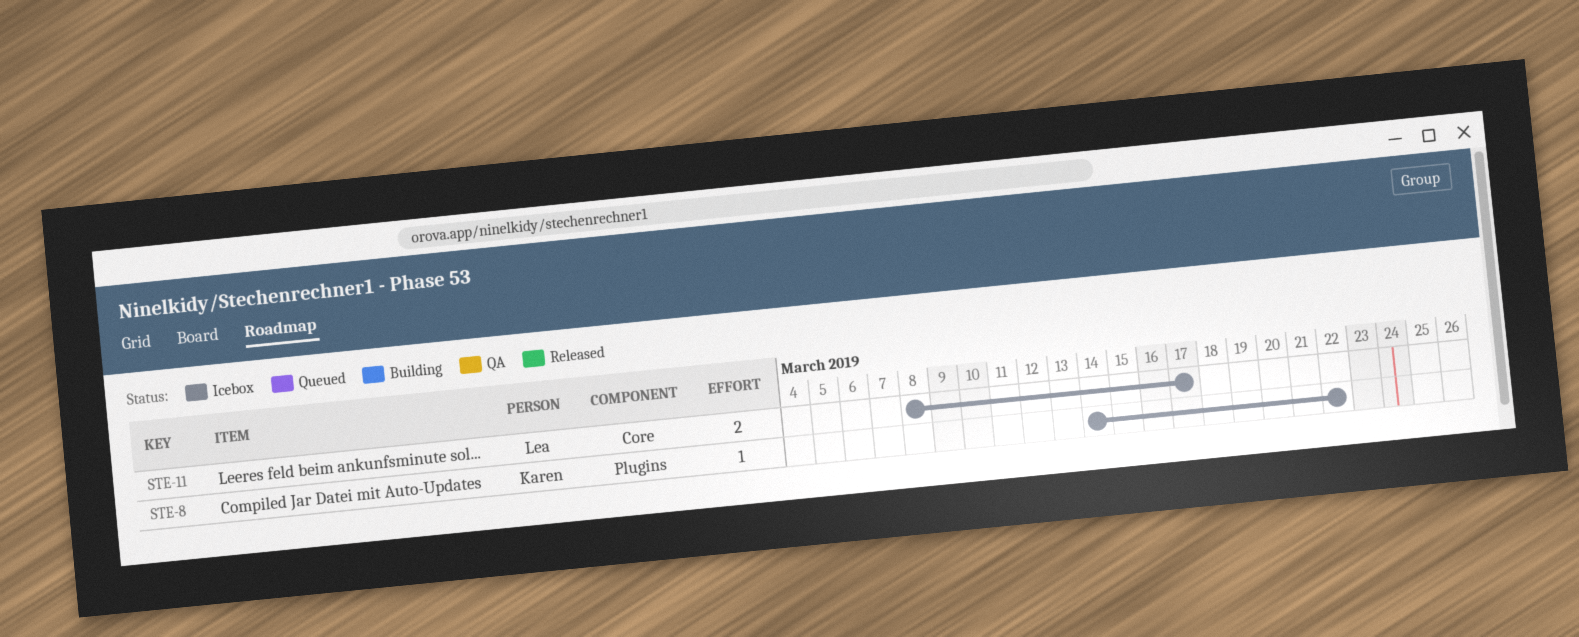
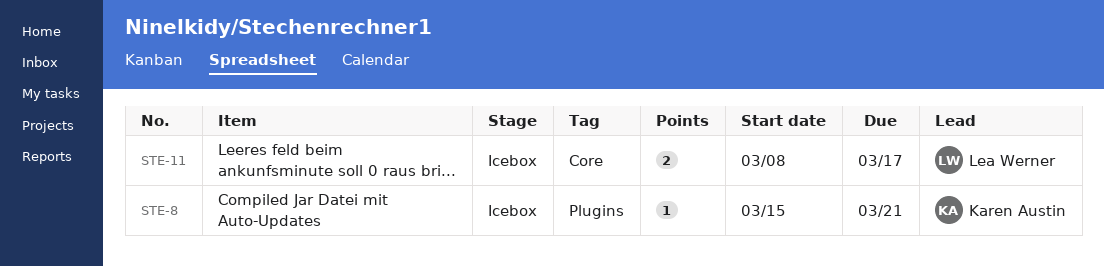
STE-8, start: Mar 14 -> Mar 15
STE-8, due: Mar 22 -> Mar 21

